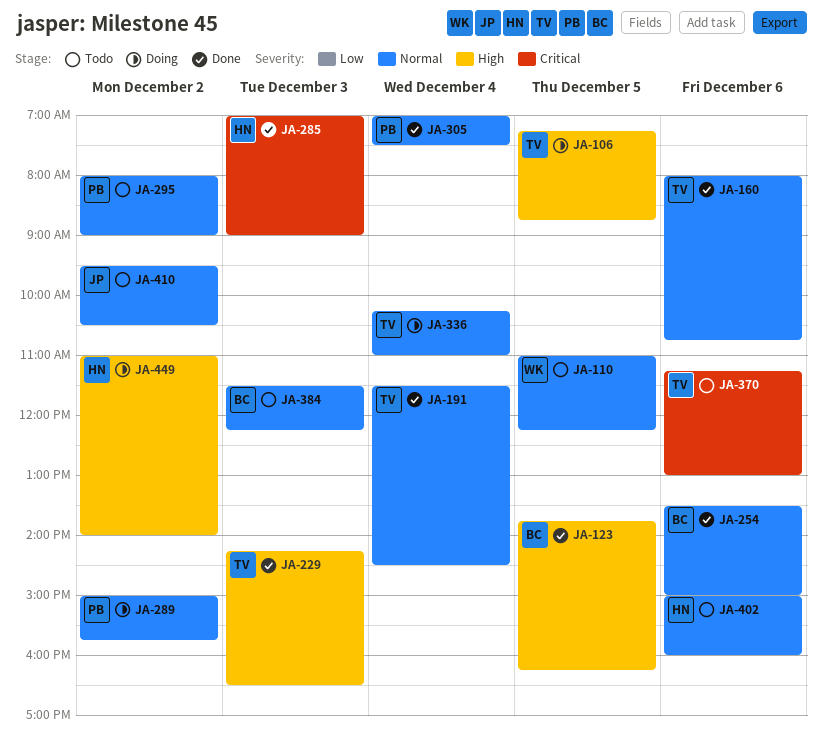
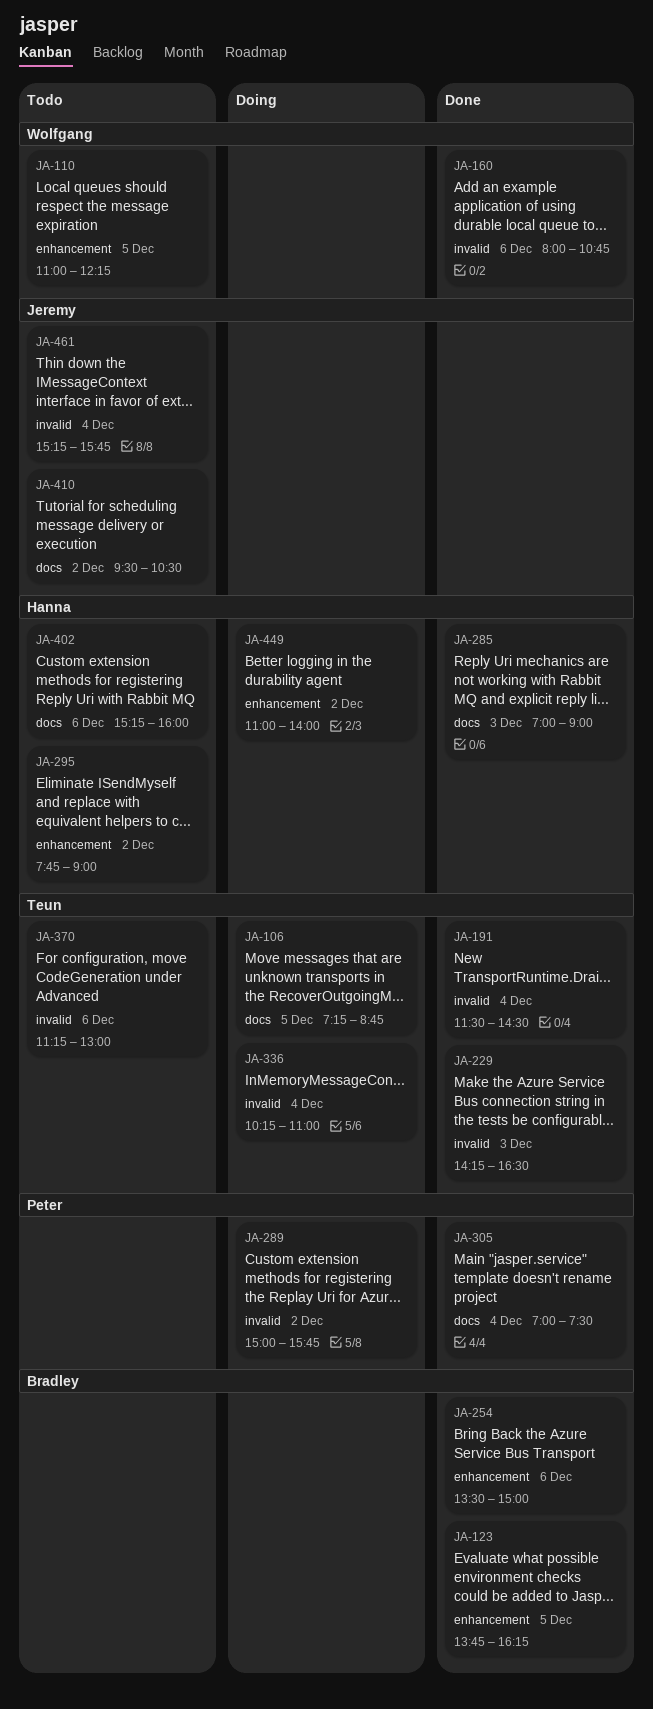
JA-160, owner: Teun -> Wolfgang
JA-295, owner: Peter -> Hanna
JA-295, begins: 08:00 -> 07:45
JA-384: present -> none
JA-402, begins: 15:00 -> 15:15
JA-461: none -> present

